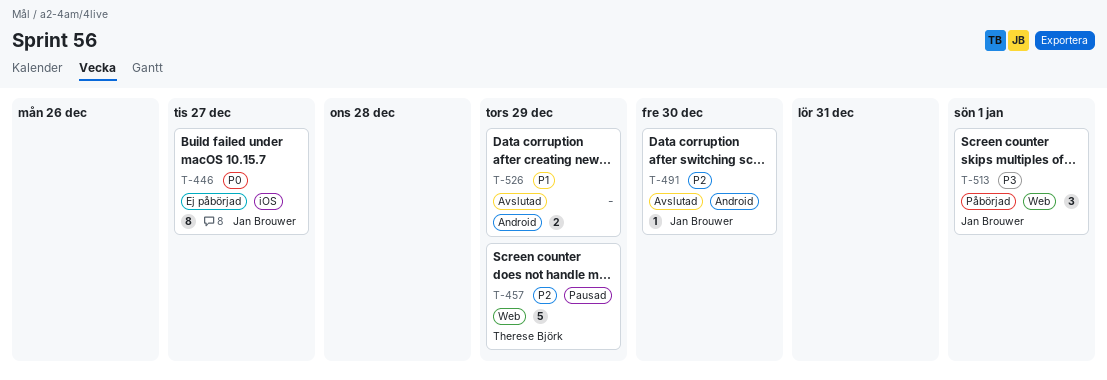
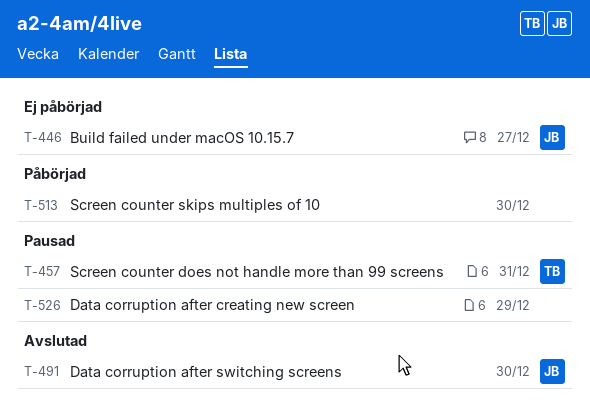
T-457, due: Dec 29 -> Dec 31
T-513, owner: Jan Brouwer -> none
T-513, due: Jan 1 -> Dec 30
T-526, status: Avslutad -> Pausad

